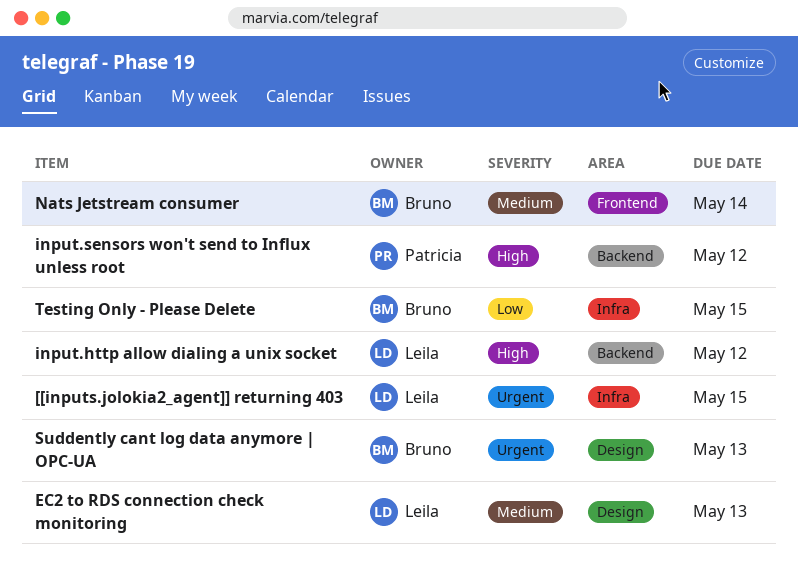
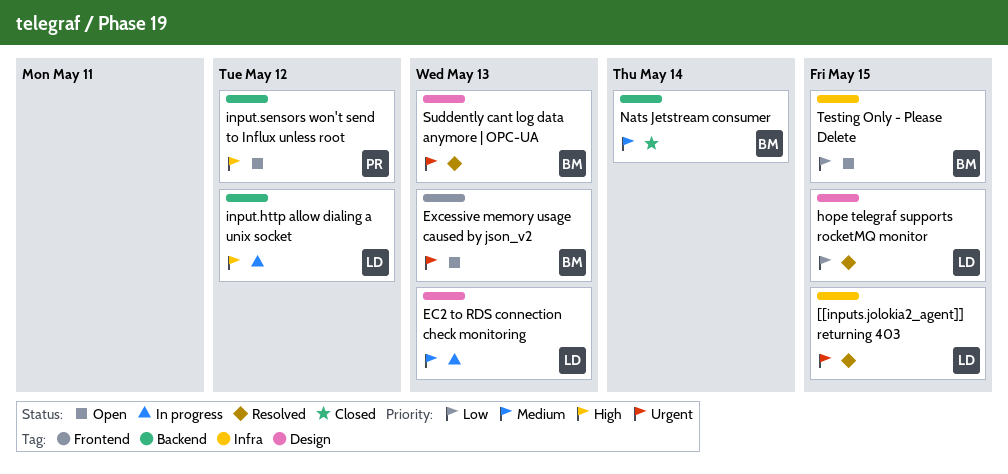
Excessive memory usage caused by json_v2: none -> present
hope telegraf supports rocketMQ monitor: none -> present
Nats Jetstream consumer, label: Frontend -> Backend

